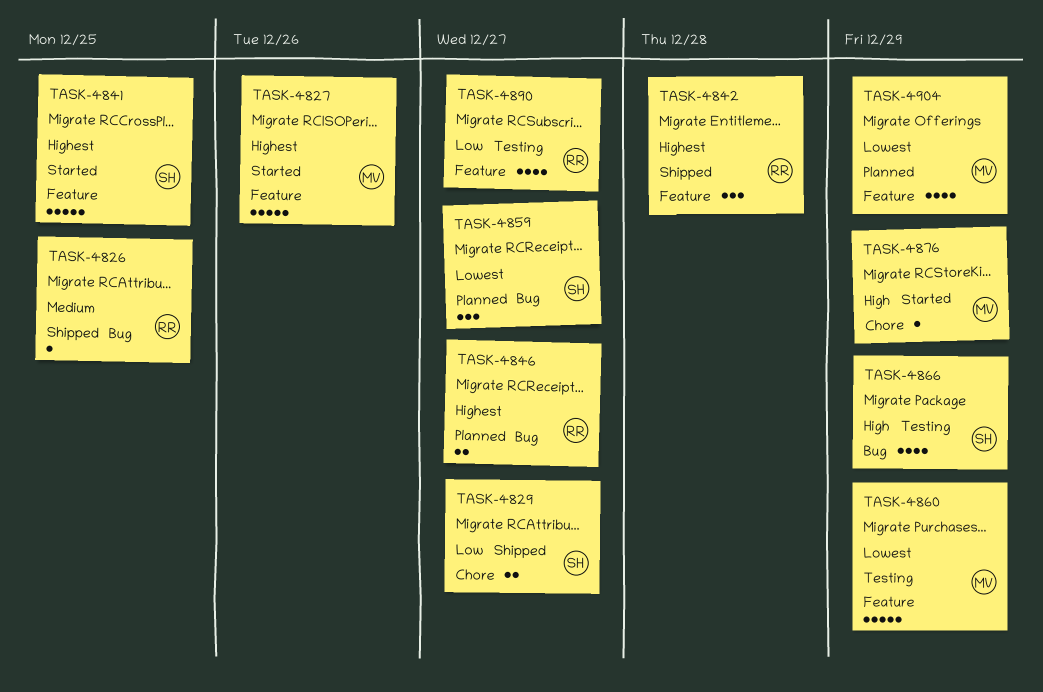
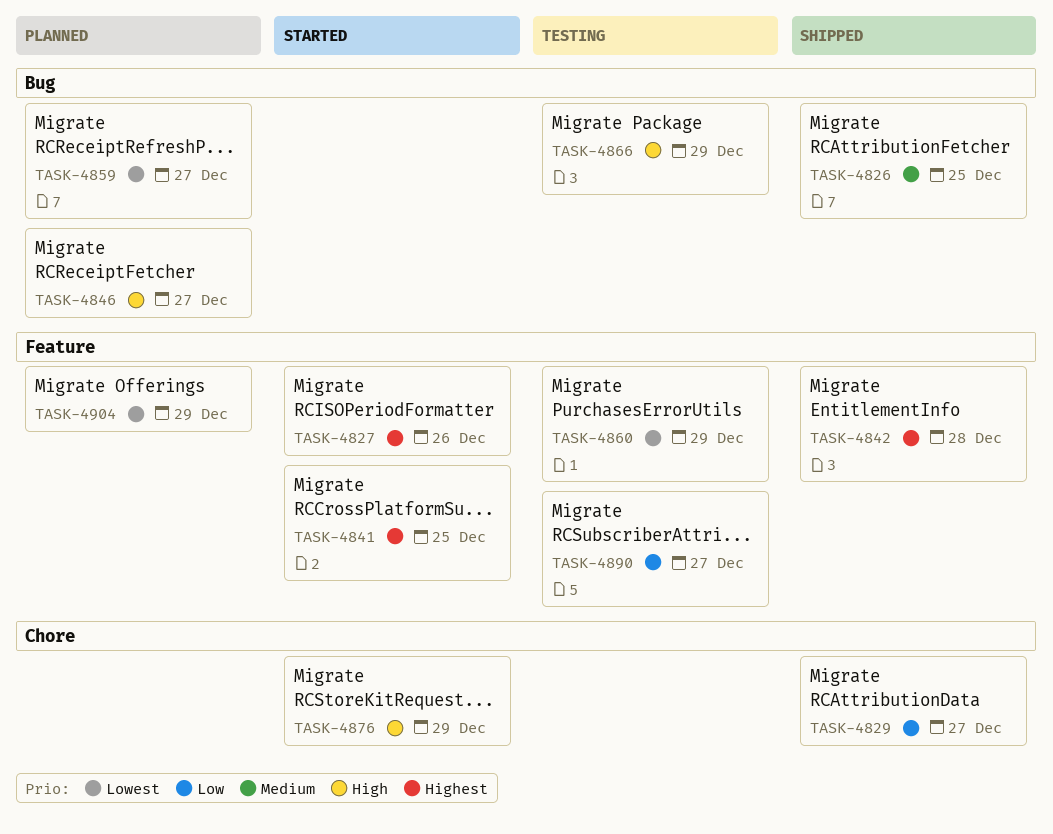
TASK-4846, priority: Highest -> High

